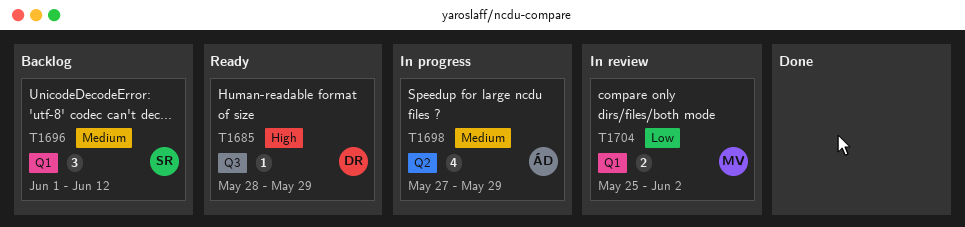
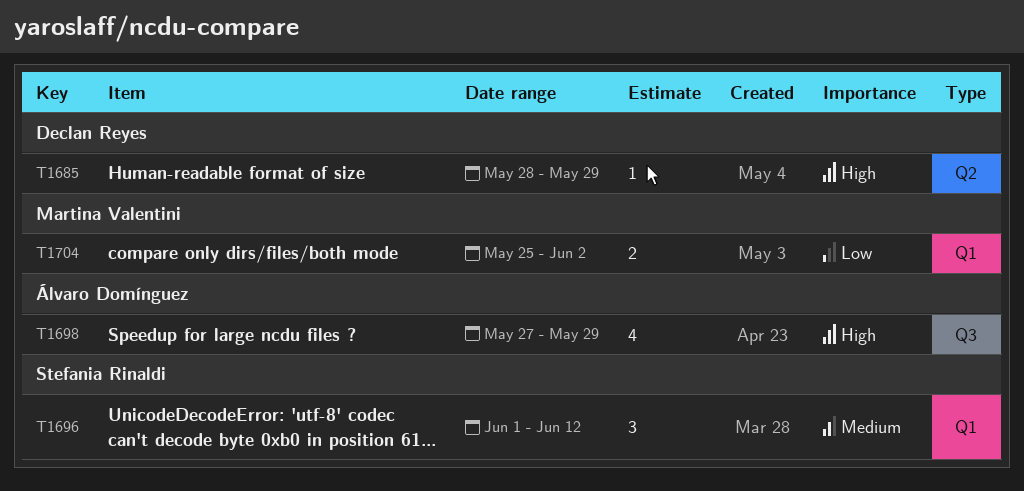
T1685, label: Q3 -> Q2
T1698, priority: Medium -> High
T1698, label: Q2 -> Q3

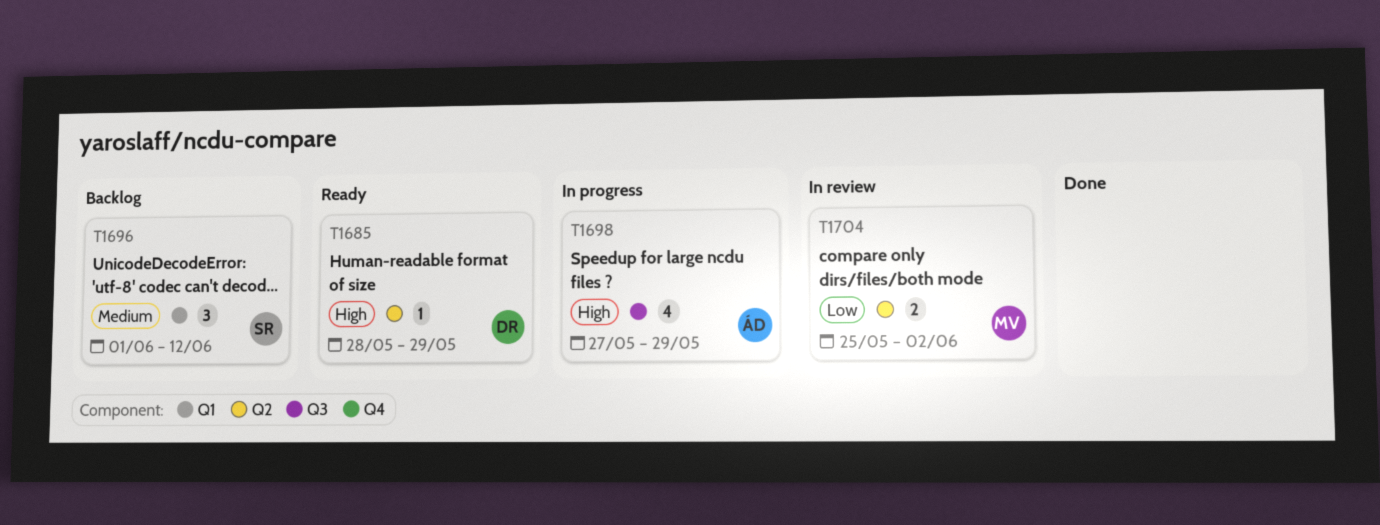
T1704, label: Q1 -> Q2

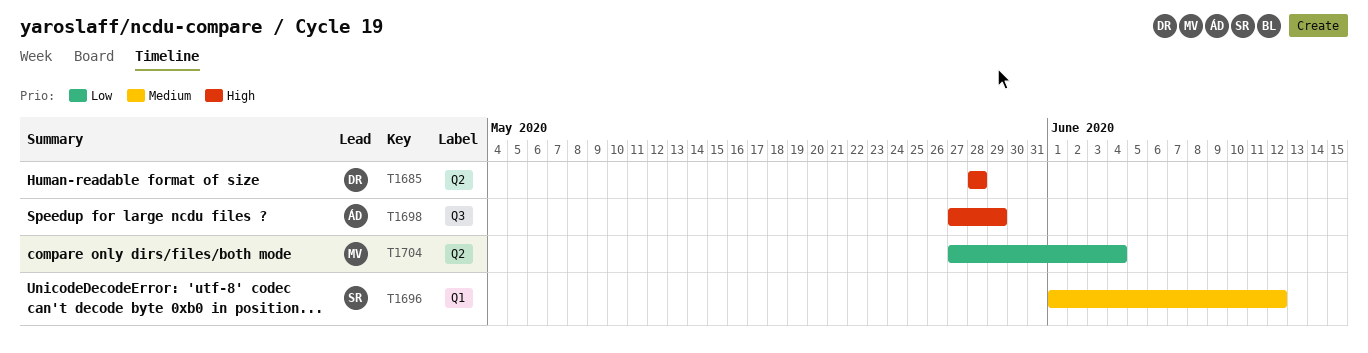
T1685, due: May 29 -> May 28
T1704, start: May 25 -> May 27
T1704, due: Jun 2 -> Jun 4

